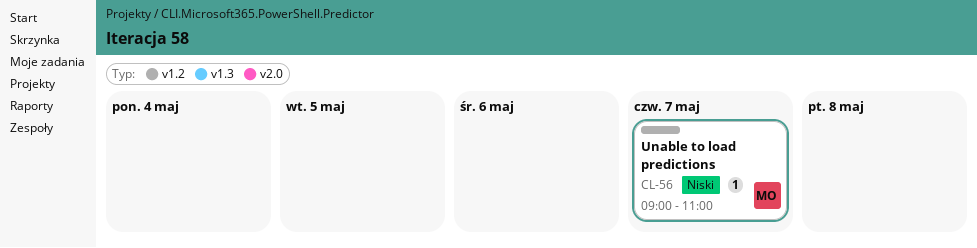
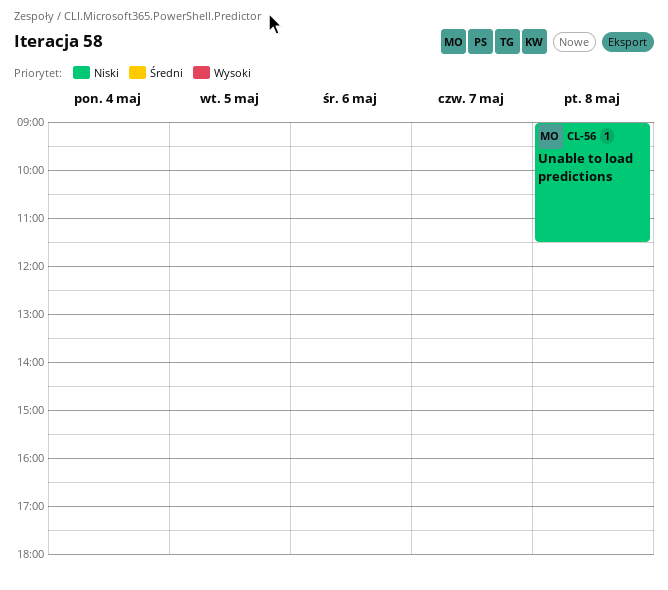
CL-56, day: May 7 -> May 8
CL-56, ends: 11:00 -> 11:30

